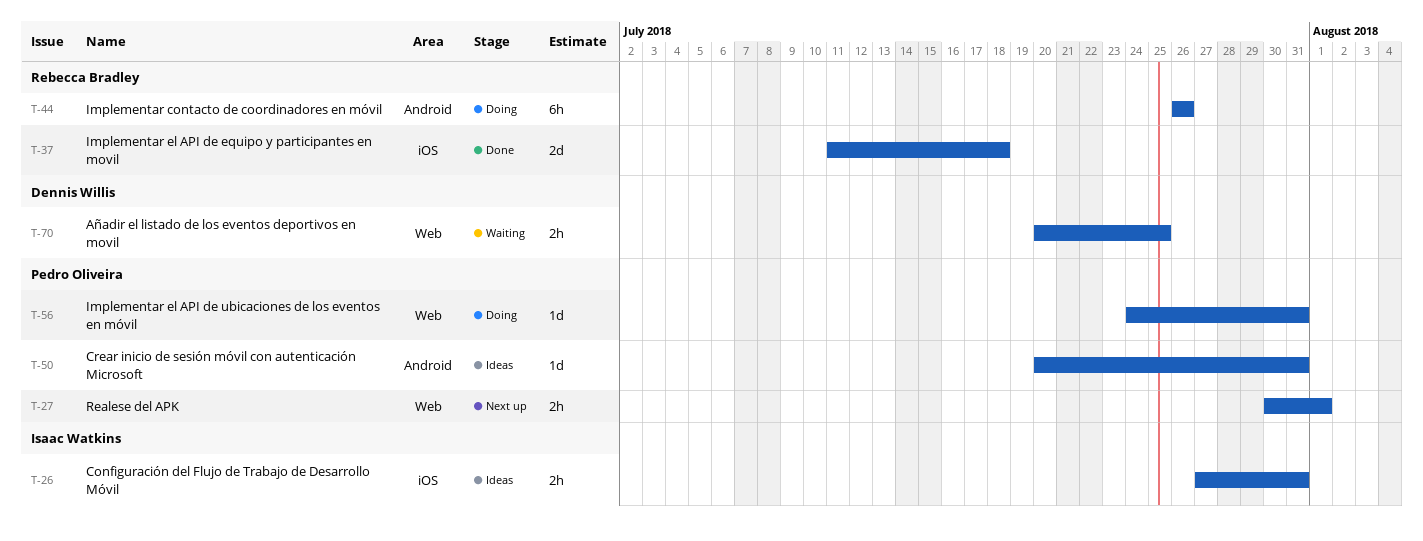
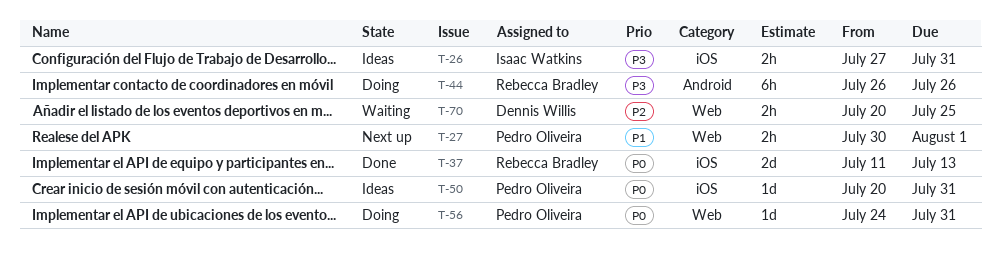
T-37, due: Jul 18 -> Jul 13
T-50, label: Android -> iOS

